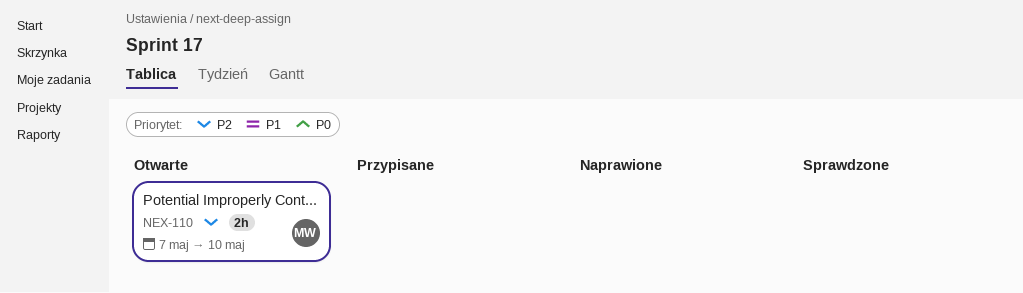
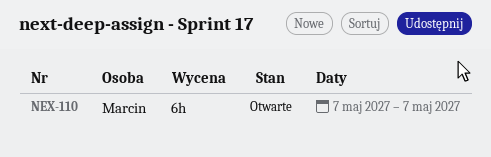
NEX-110, estimate: 2h -> 6h
NEX-110, due: May 10 -> May 7

